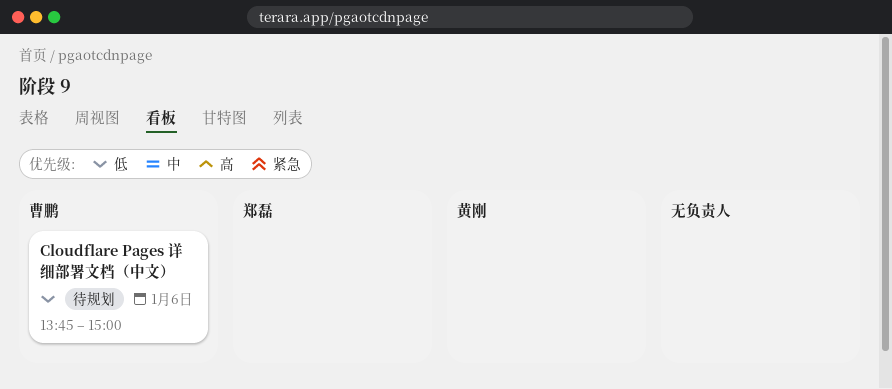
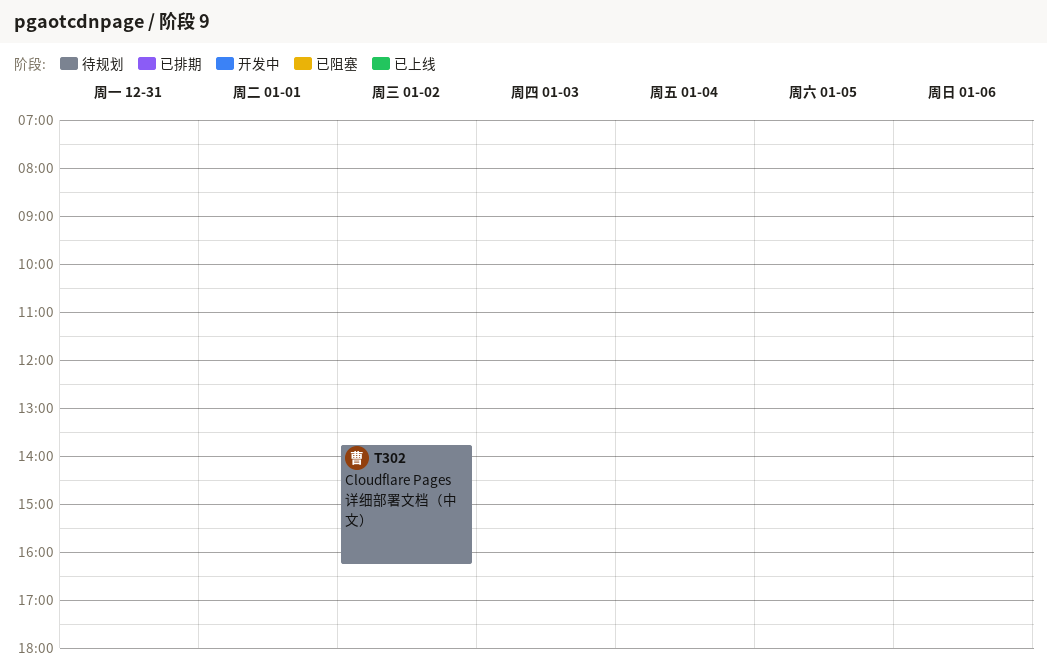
Cloudflare Pages 详细部署文档（中文）, day: Jan 6 -> Jan 2
Cloudflare Pages 详细部署文档（中文）, ends: 15:00 -> 16:15

